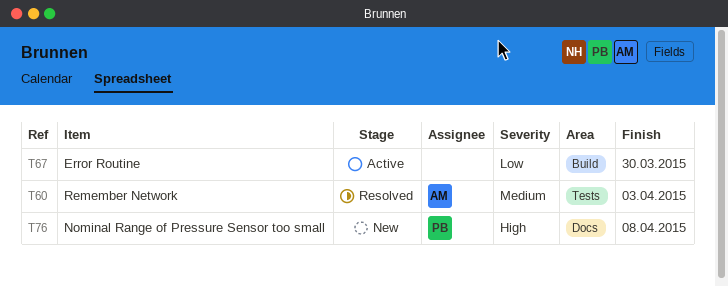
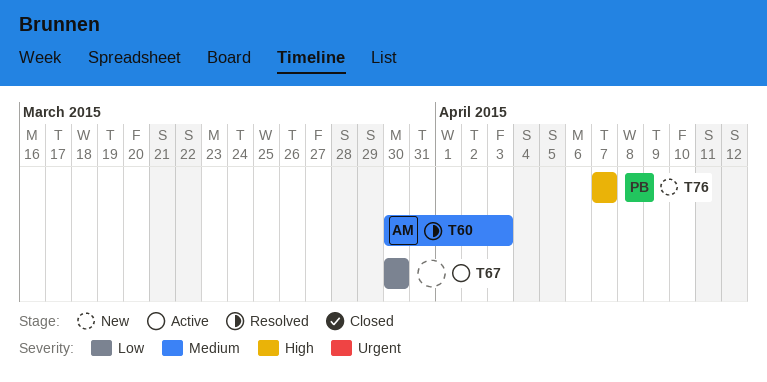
T76, due: Apr 8 -> Apr 7

